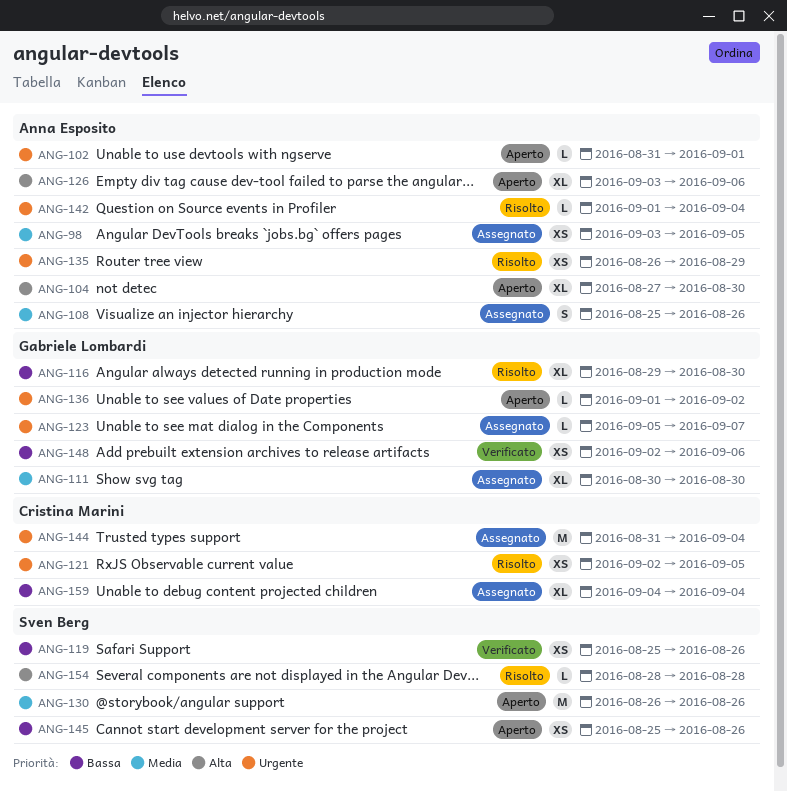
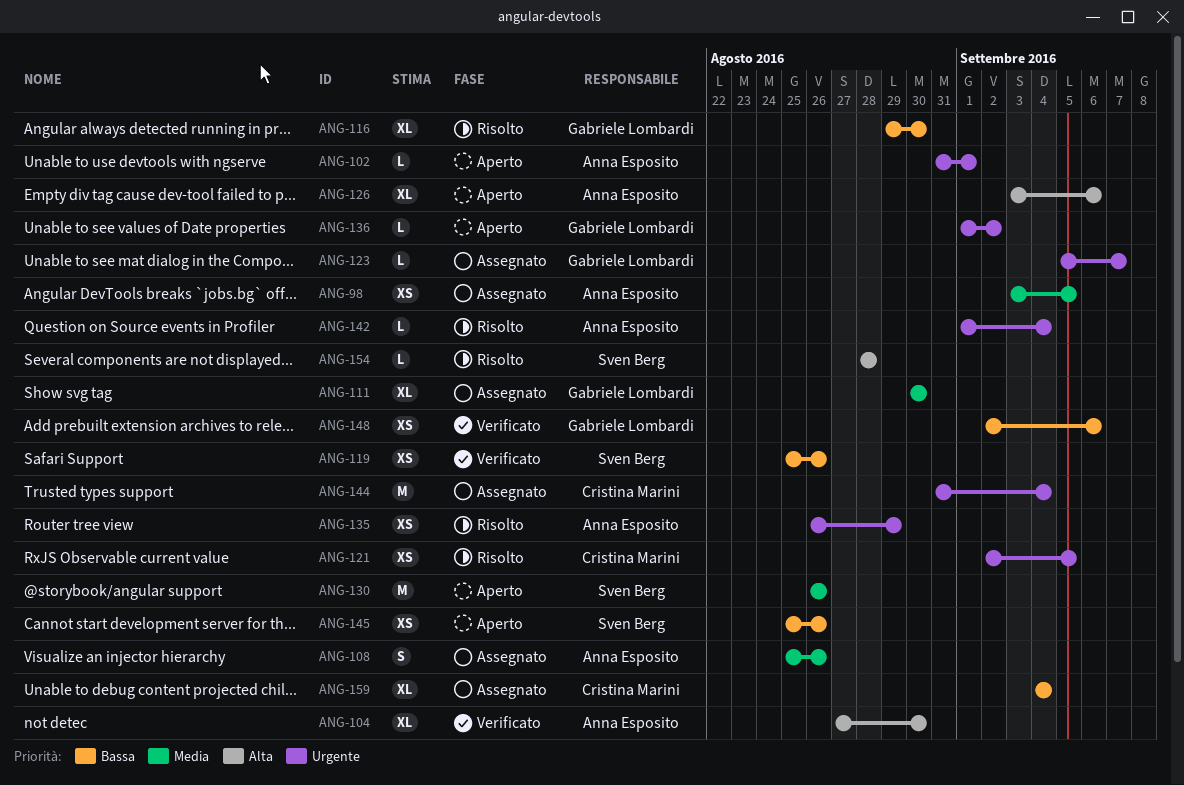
ANG-104, status: Aperto -> Verificato

